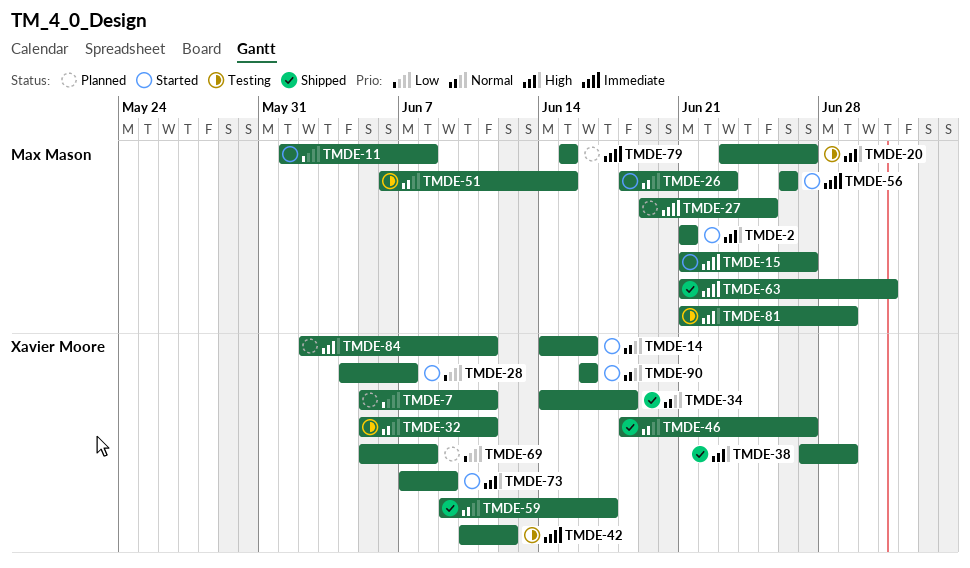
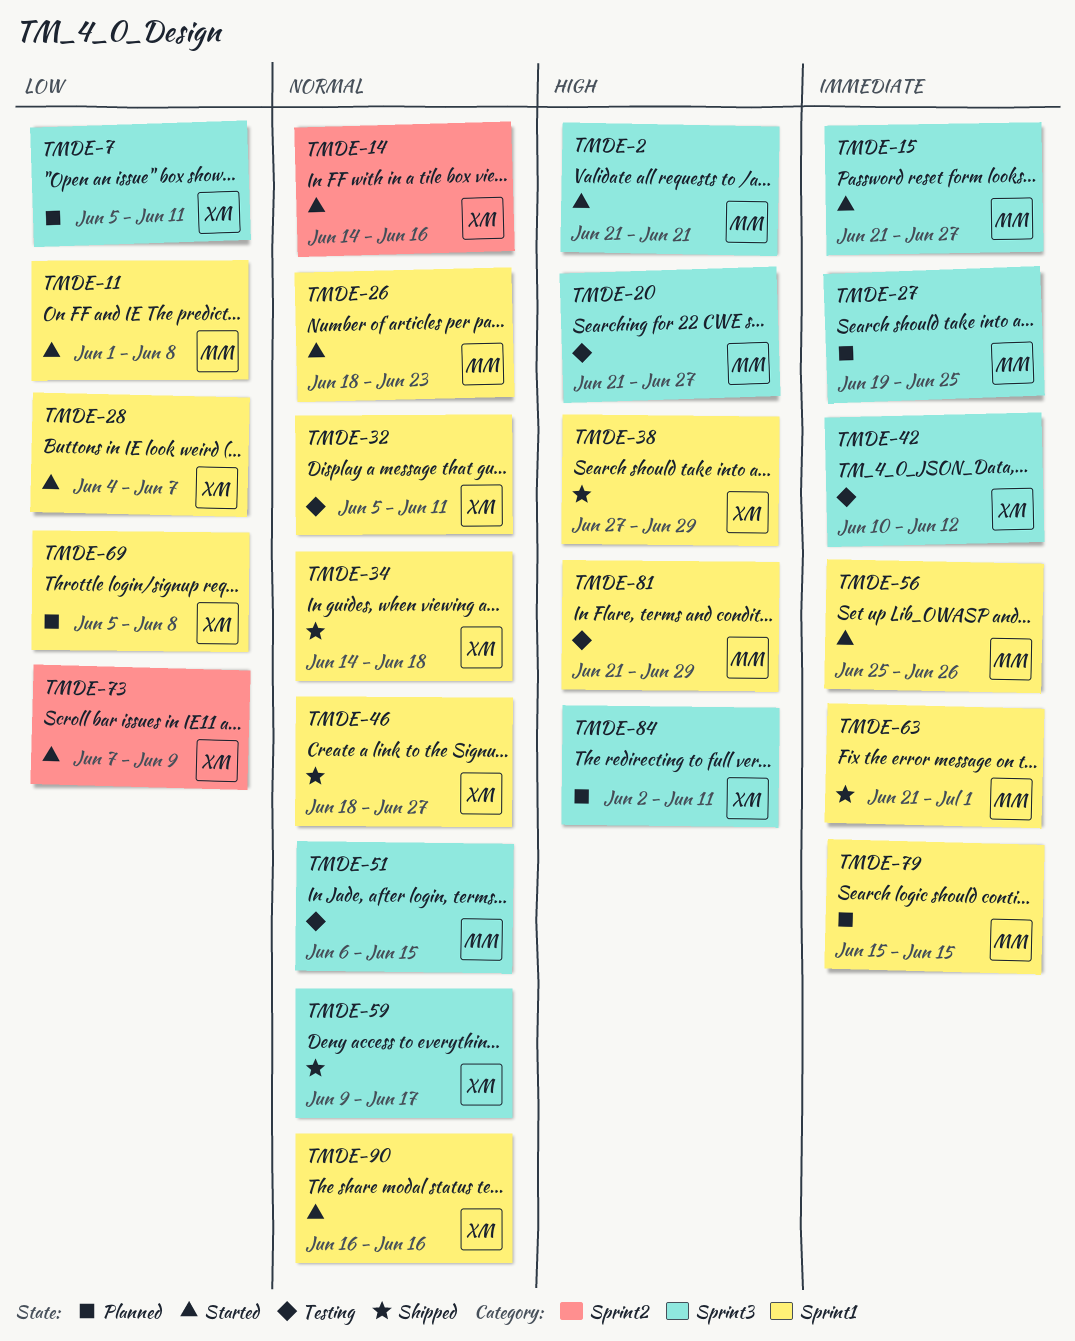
TMDE-20, start: Jun 23 -> Jun 21
TMDE-56, start: Jun 26 -> Jun 25
TMDE-73, priority: High -> Low

